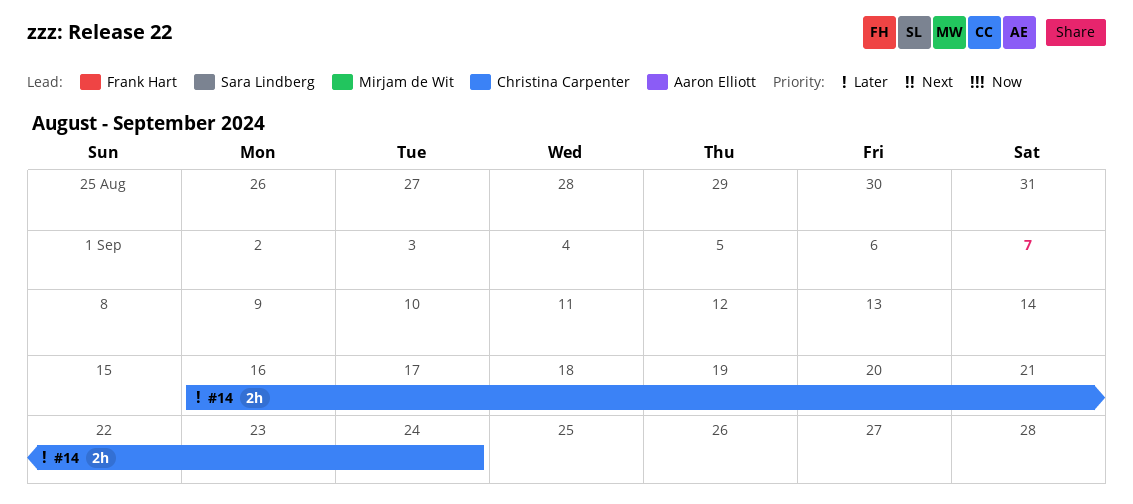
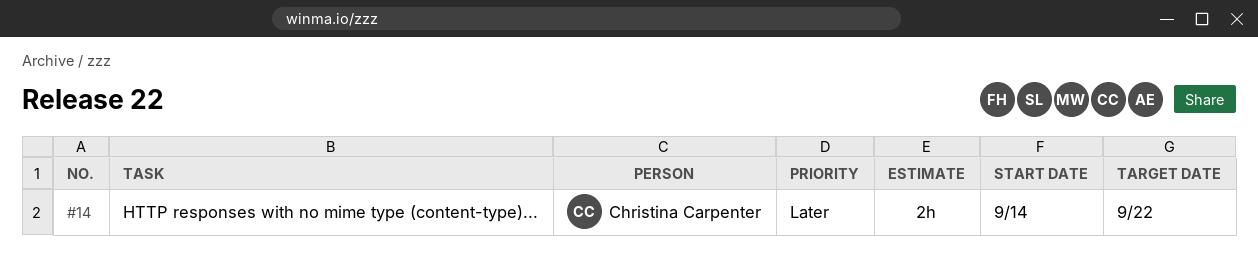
#14, start: Sep 16 -> Sep 14
#14, due: Sep 24 -> Sep 22

